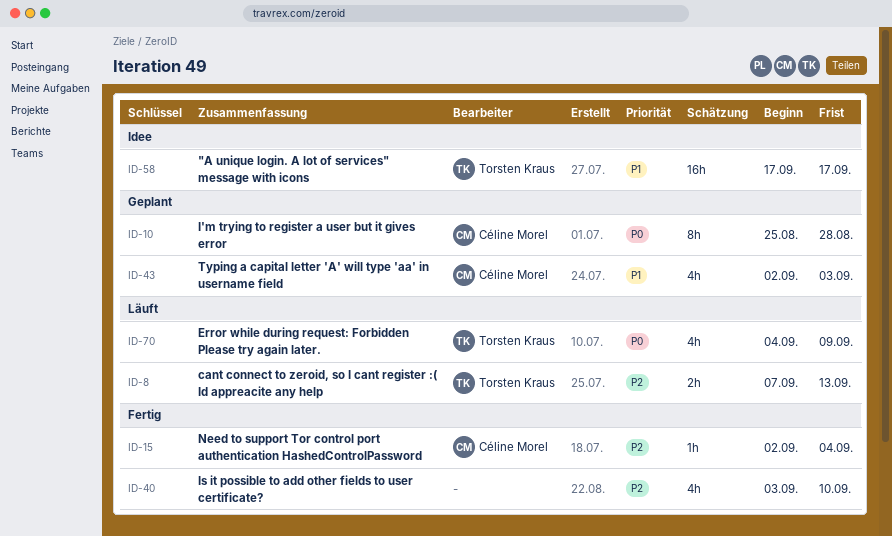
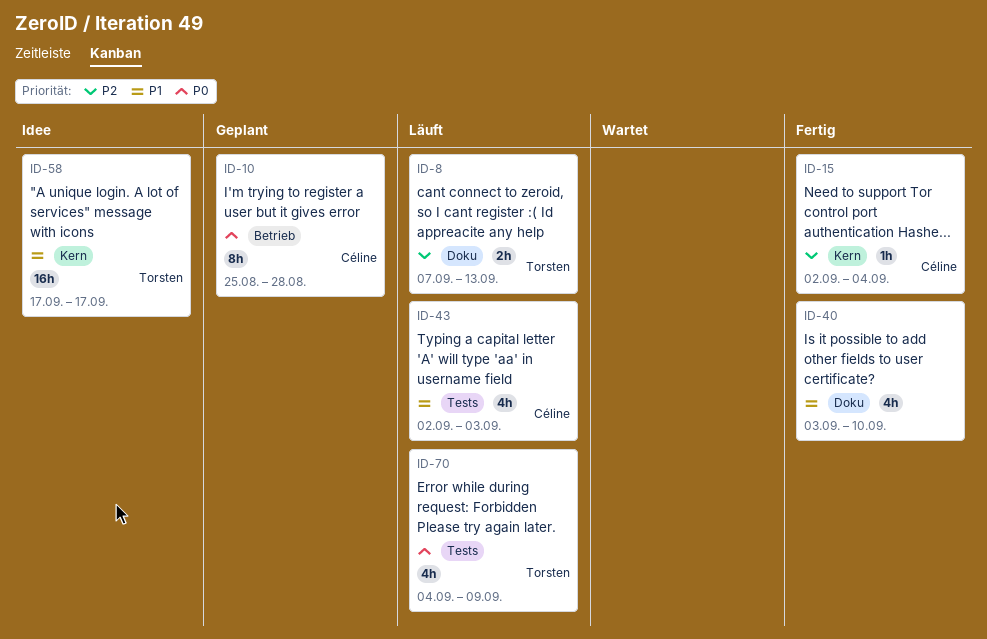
ID-40, priority: P2 -> P1
ID-43, status: Geplant -> Läuft

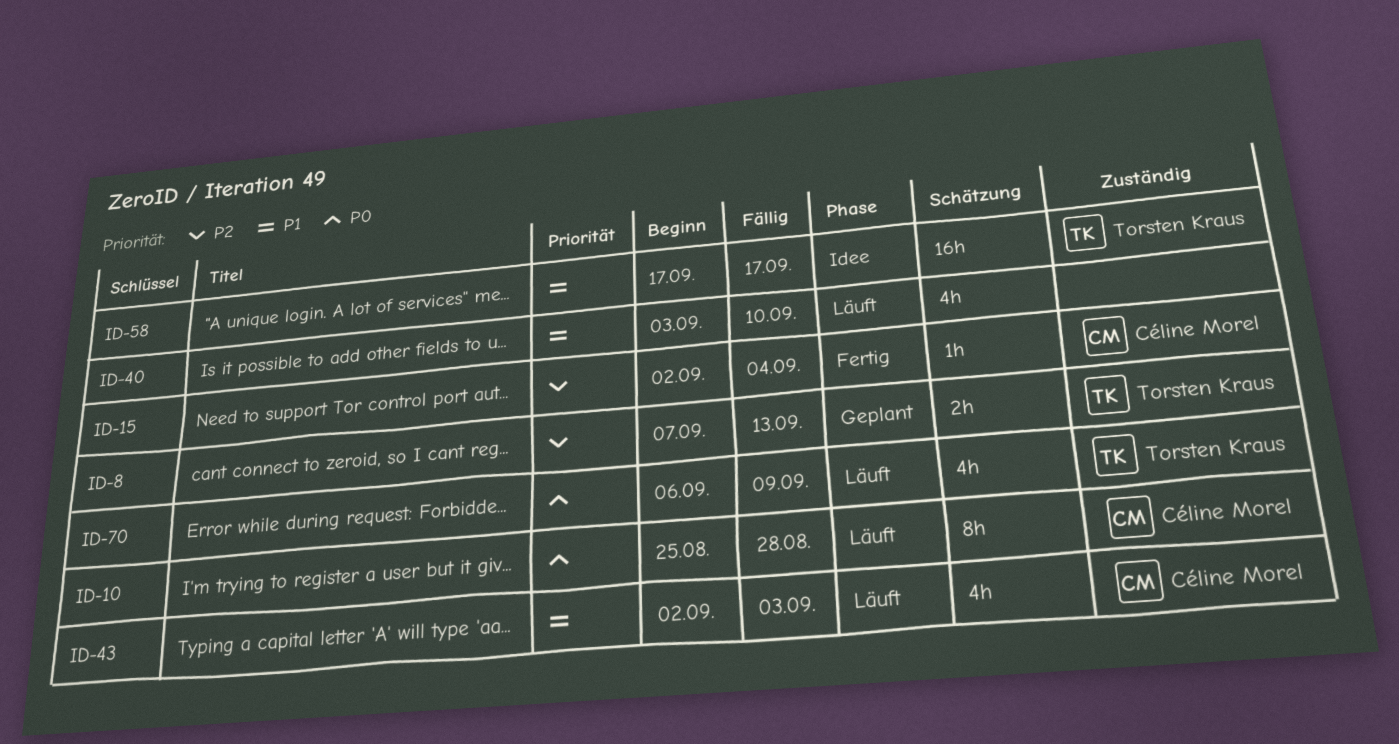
ID-8, status: Läuft -> Geplant
ID-10, status: Geplant -> Läuft
ID-40, status: Fertig -> Läuft
ID-70, start: Sep 4 -> Sep 6

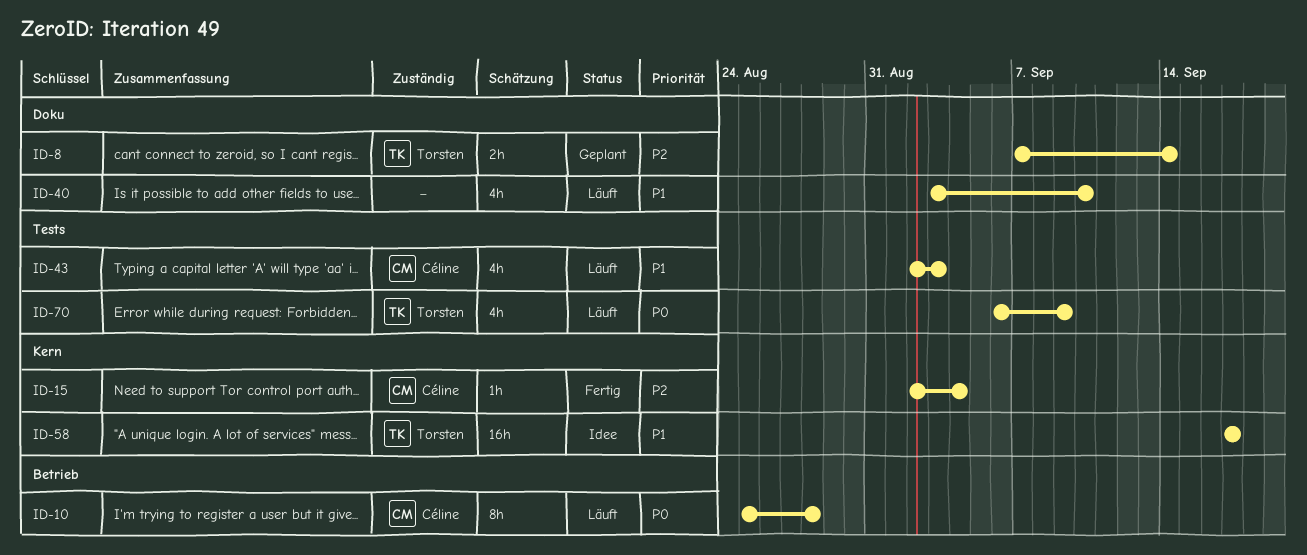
ID-8, due: Sep 13 -> Sep 14

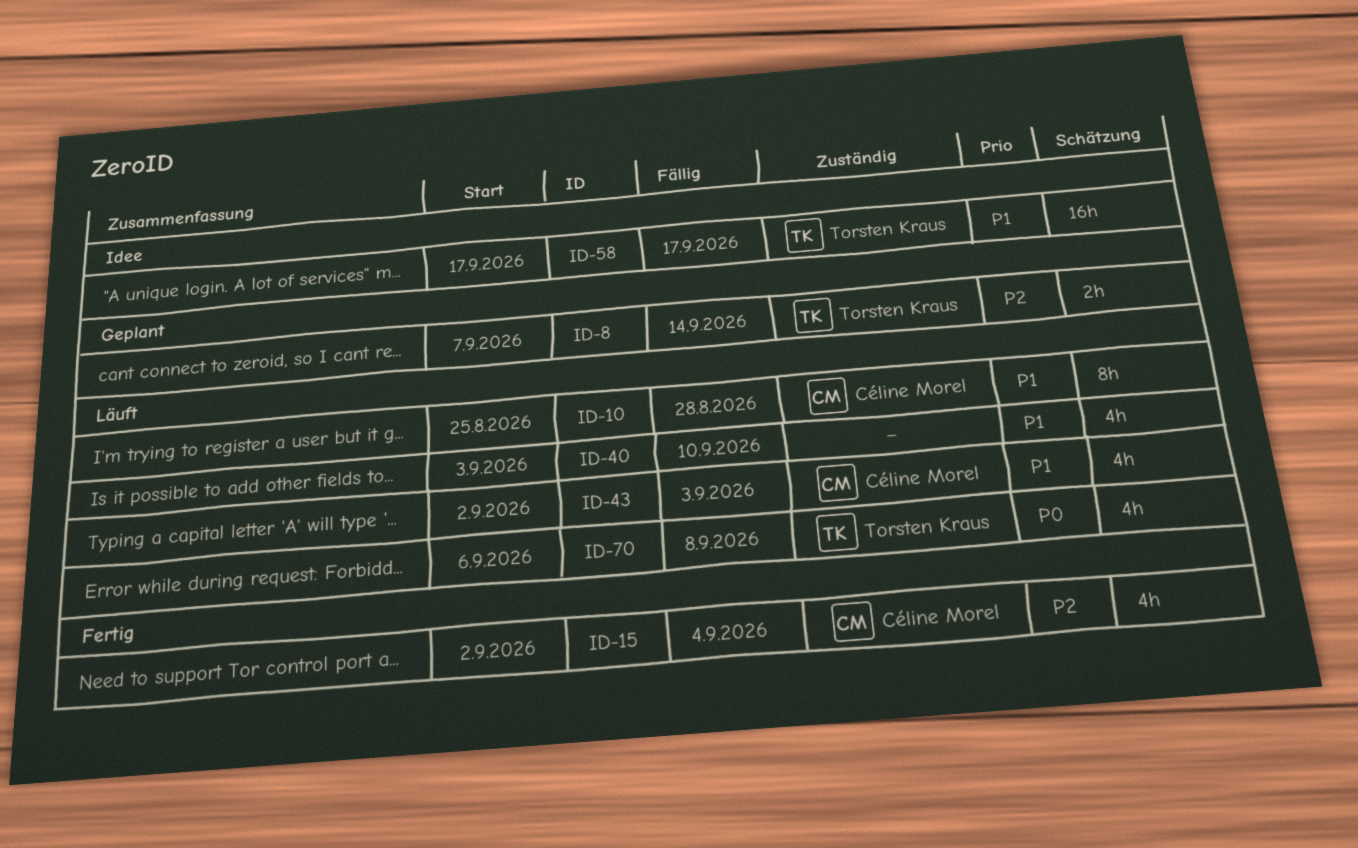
ID-10, priority: P0 -> P1
ID-15, estimate: 1h -> 4h
ID-70, due: Sep 9 -> Sep 8

